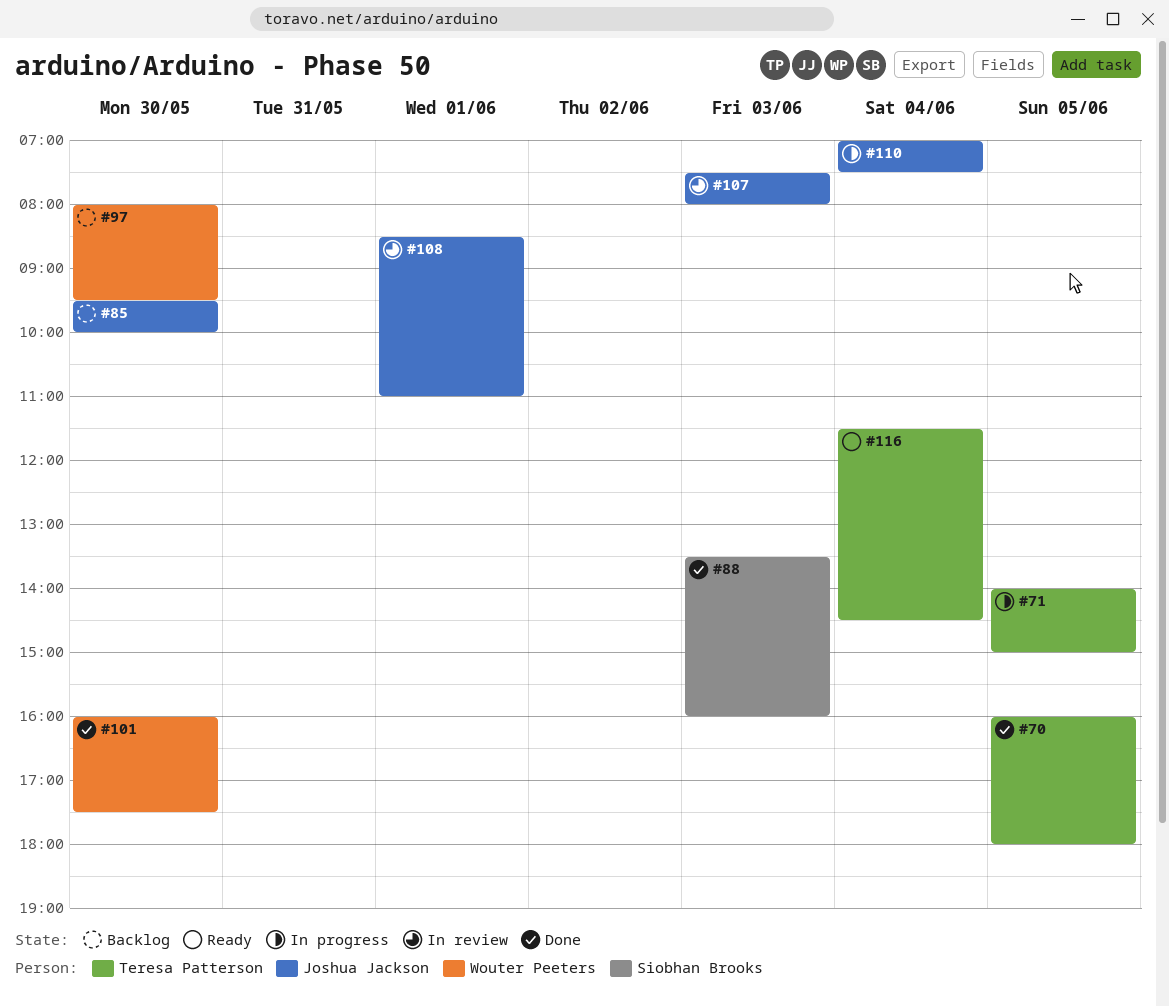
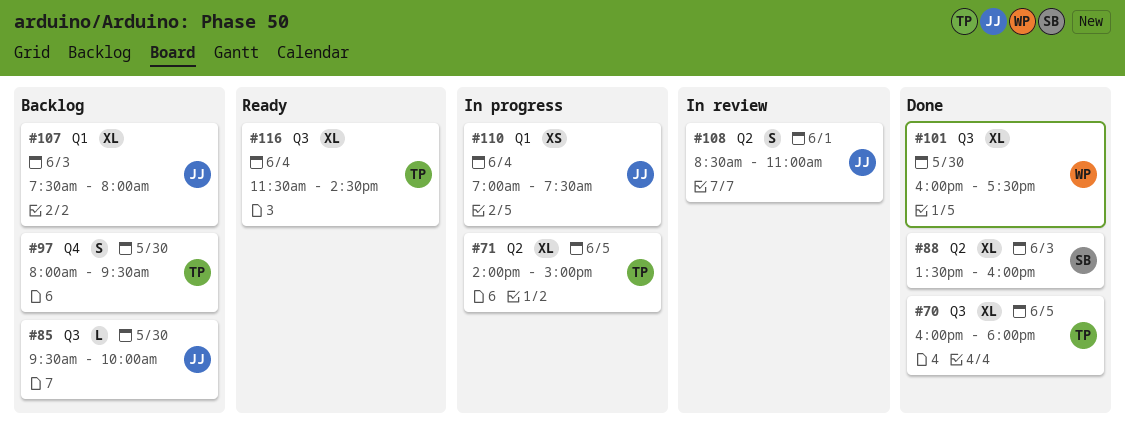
#97, owner: Wouter Peeters -> Teresa Patterson
#107, status: In review -> Backlog

